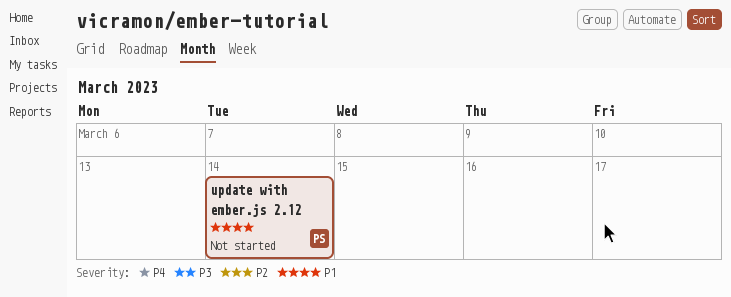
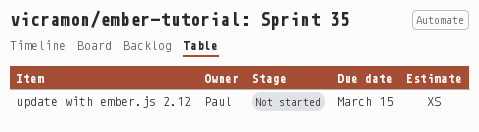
update with ember.js 2.12, due: Mar 14 -> Mar 15

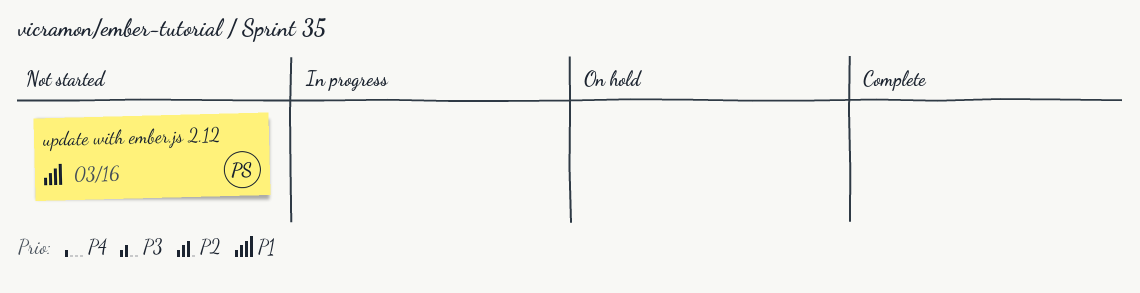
update with ember.js 2.12, due: Mar 15 -> Mar 16

